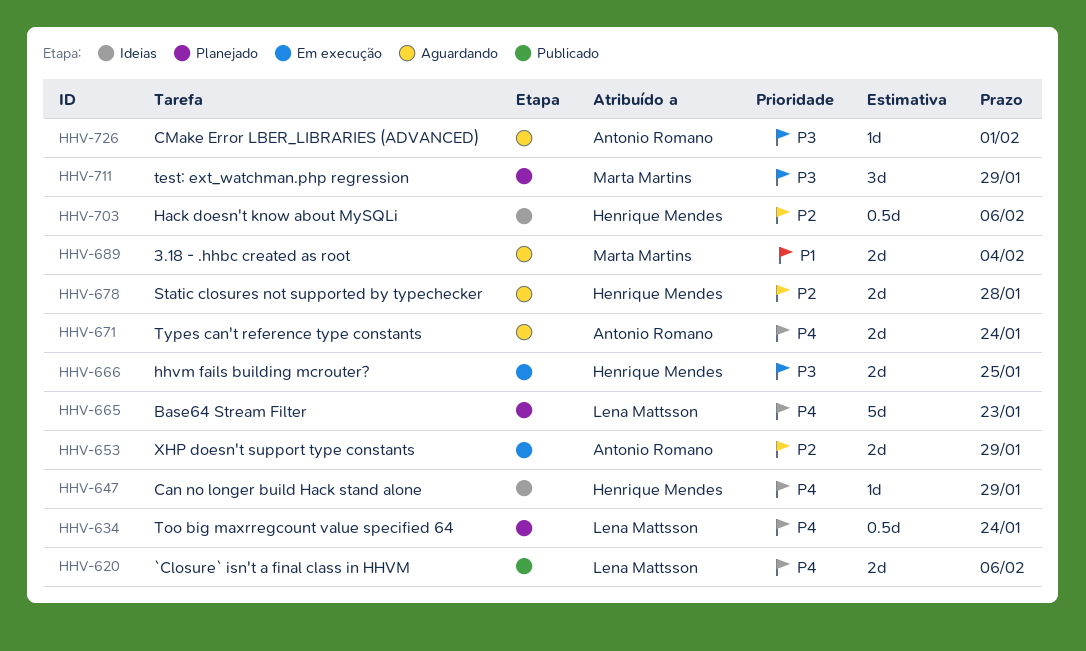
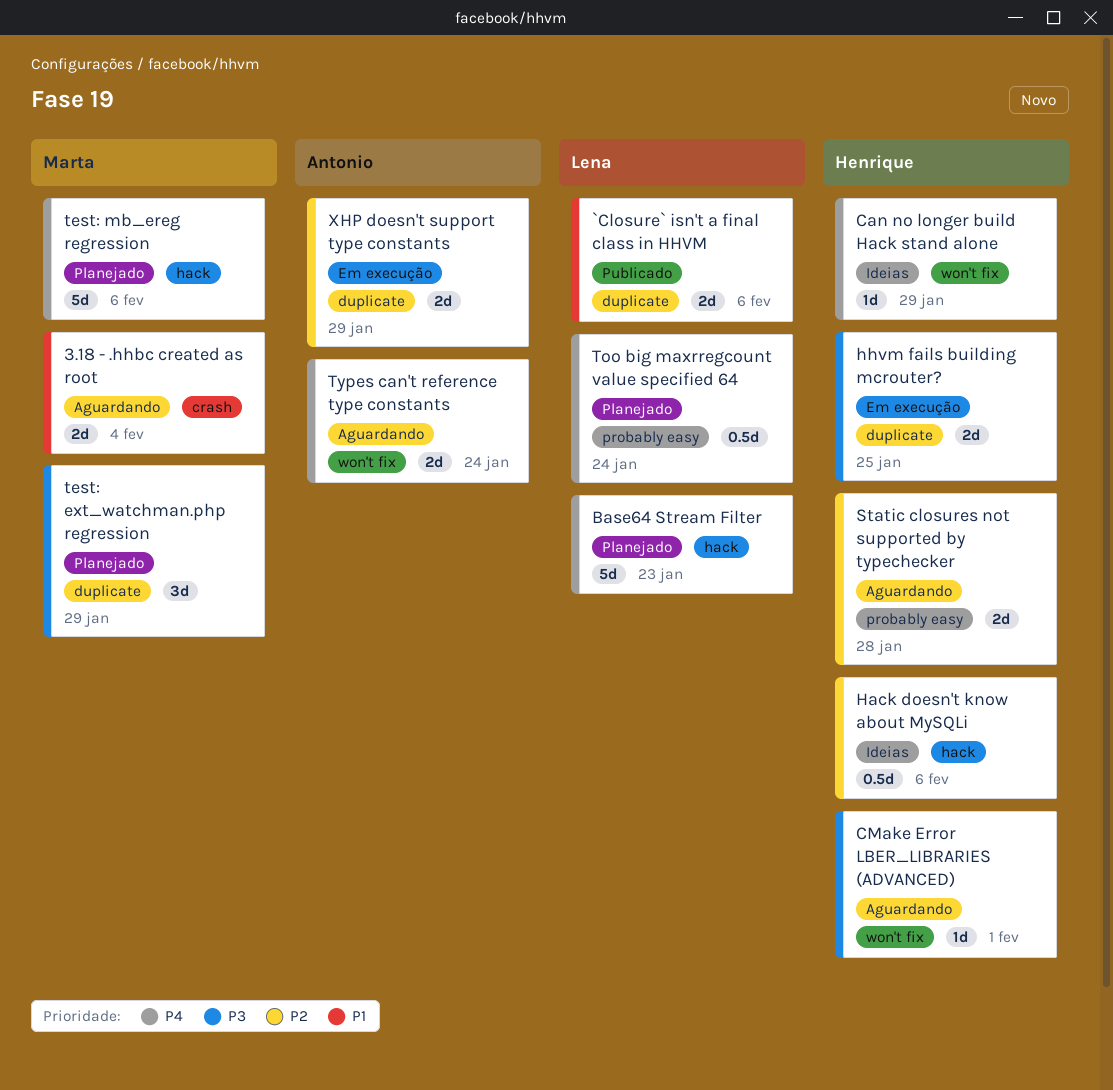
`Closure` isn't a final class in HHVM, priority: P4 -> P1
CMake Error LBER_LIBRARIES (ADVANCED), owner: Antonio Romano -> Henrique Mendes
test: mb_ereg regression: none -> present

